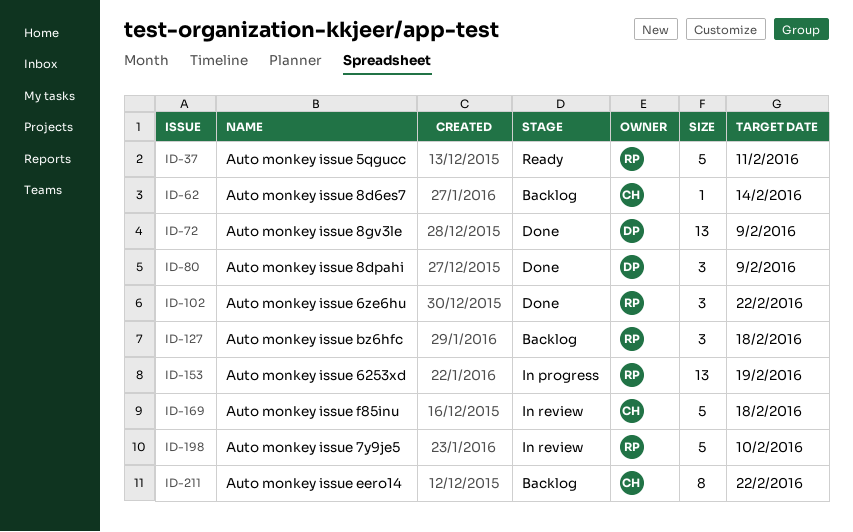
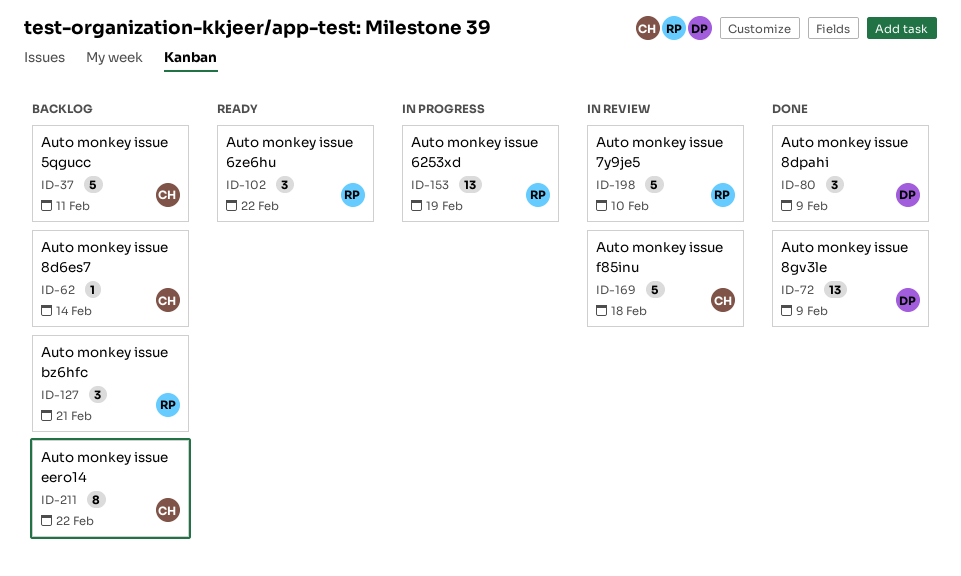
ID-37, status: Ready -> Backlog
ID-37, owner: RP -> CH
ID-102, status: Done -> Ready
ID-127, due: Feb 18 -> Feb 21

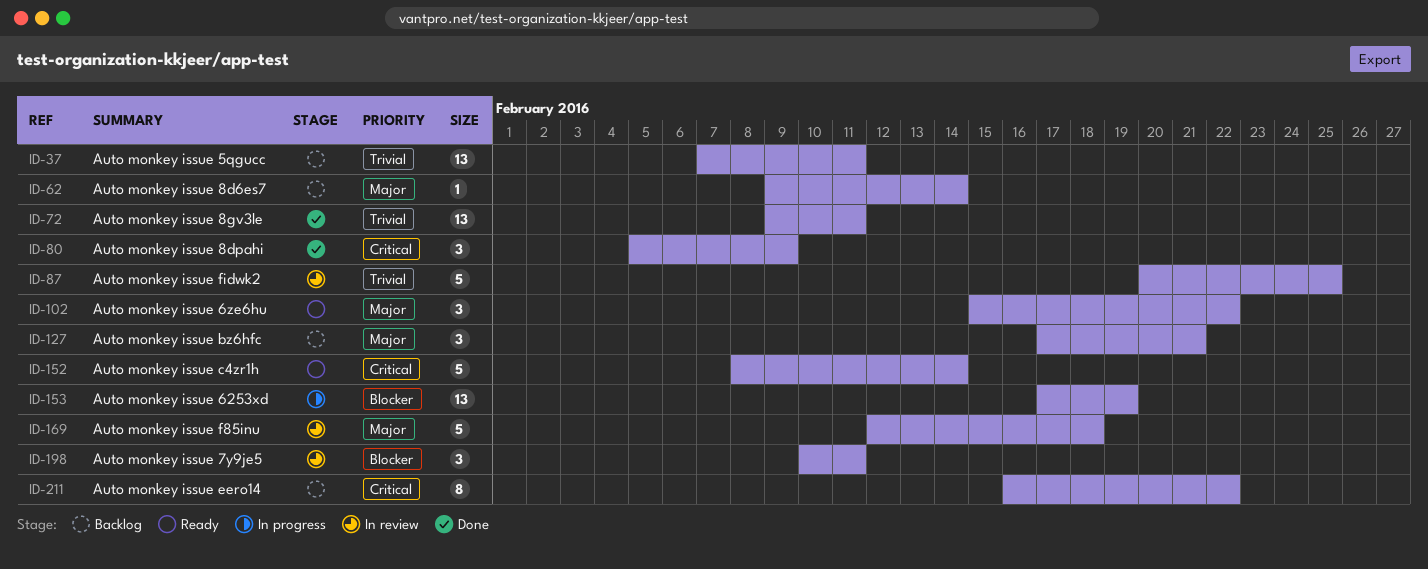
ID-37, estimate: 5 -> 13
ID-72, due: Feb 9 -> Feb 11
ID-87: none -> present
ID-152: none -> present
ID-198, estimate: 5 -> 3
ID-198, due: Feb 10 -> Feb 11

